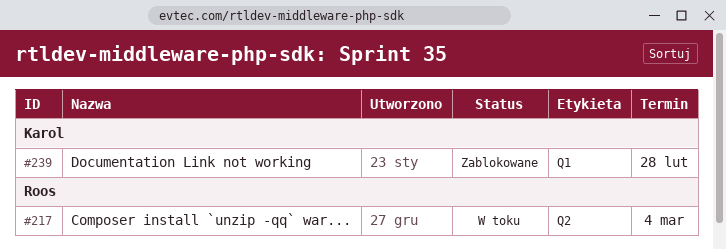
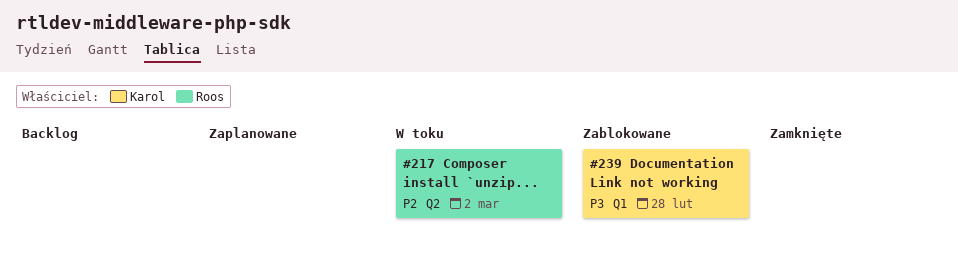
#217, due: Mar 4 -> Mar 2

